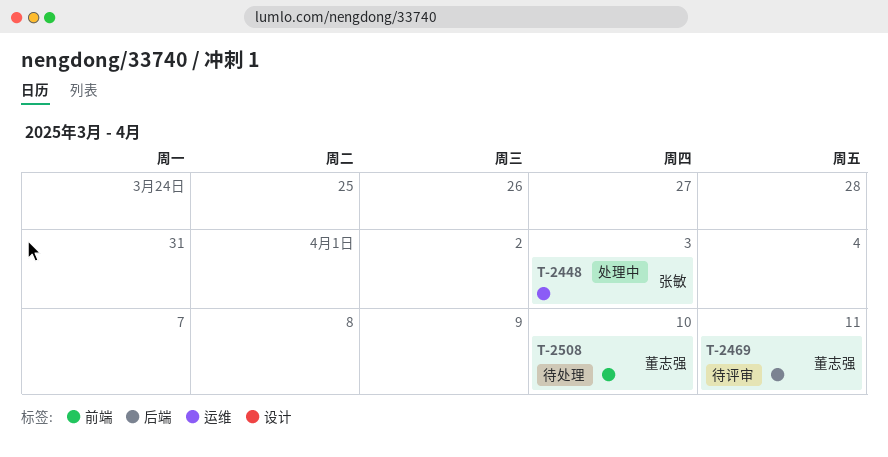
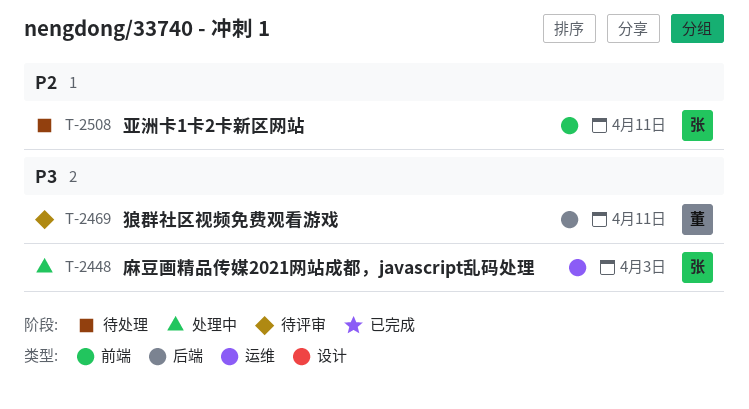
T-2508, owner: 董志强 -> 张敏
T-2508, due: Apr 10 -> Apr 11

